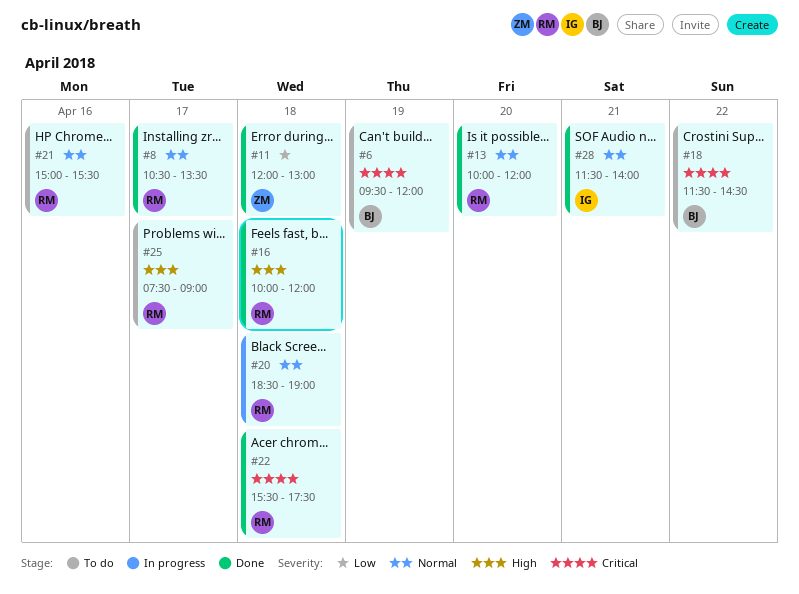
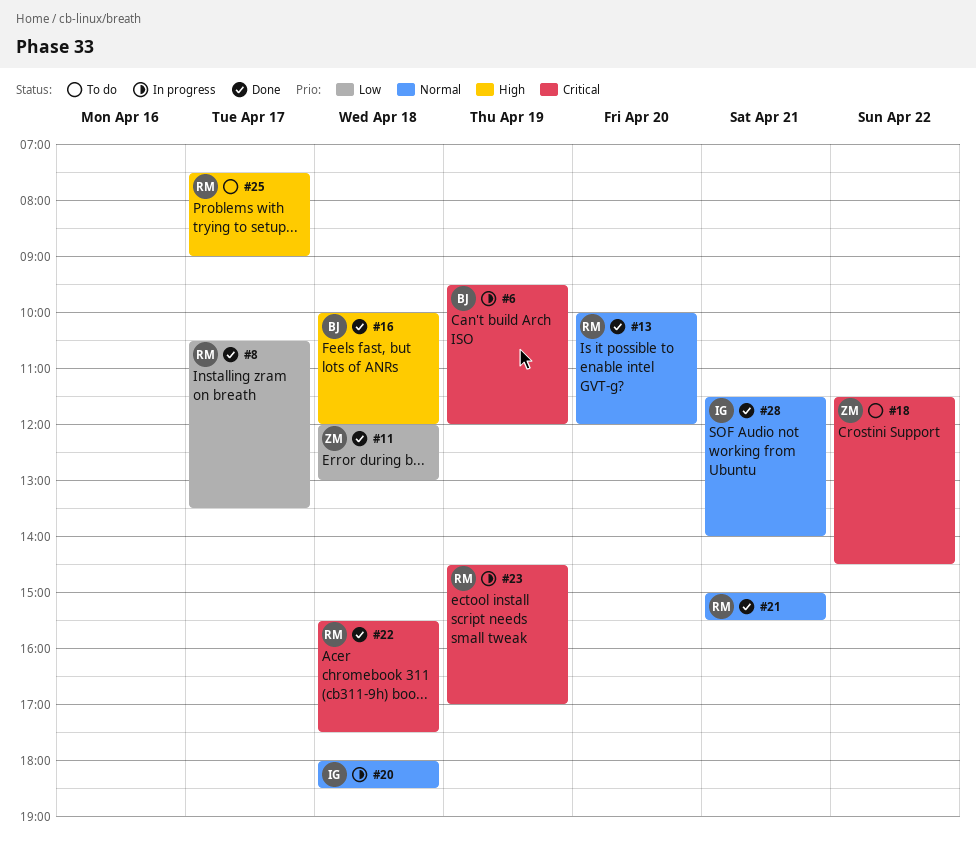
#6, status: To do -> In progress
#8, priority: Normal -> Low
#16, owner: RM -> BJ
#18, owner: BJ -> ZM
#20, owner: RM -> IG
#20, begins: 18:30 -> 18:00
#20, ends: 19:00 -> 18:30
#21, status: To do -> Done
#21, day: Apr 16 -> Apr 21
#23: none -> present

